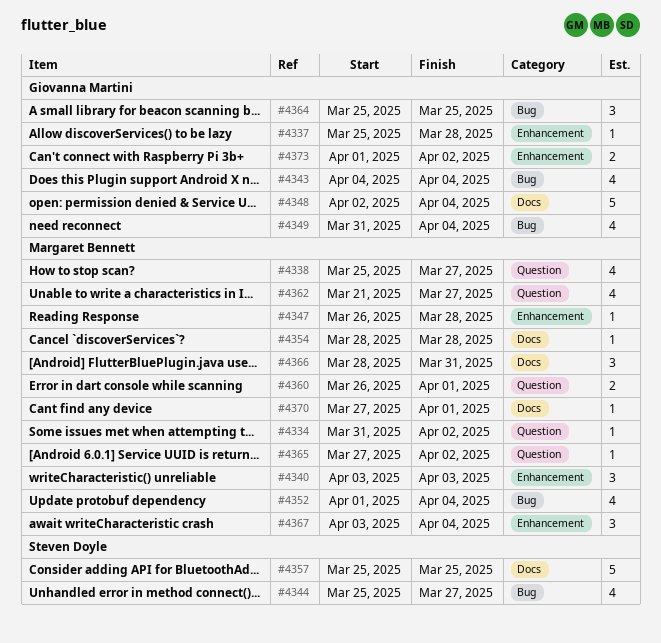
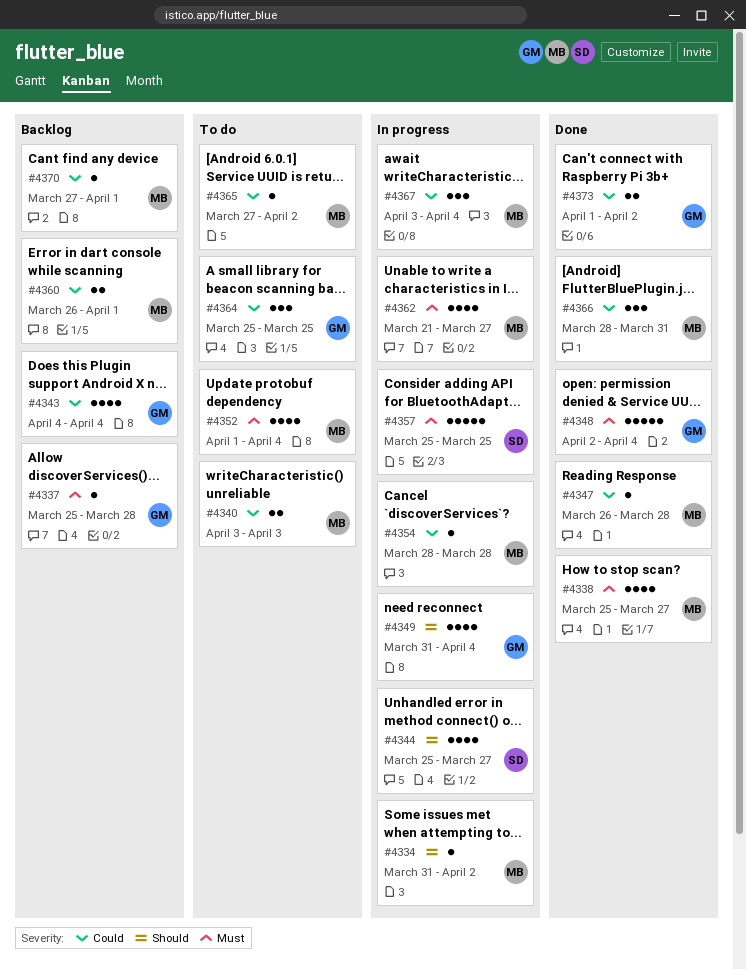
#4340, estimate: 3 -> 2

